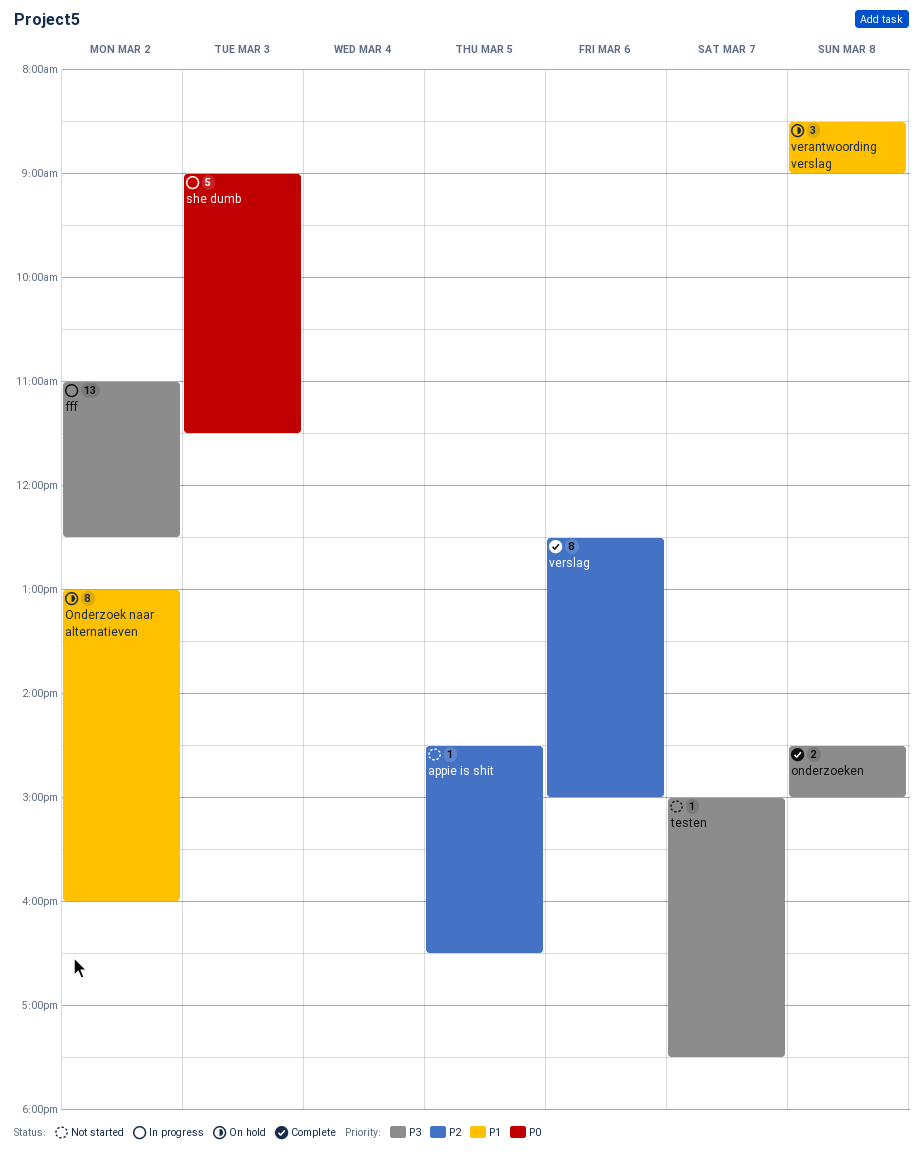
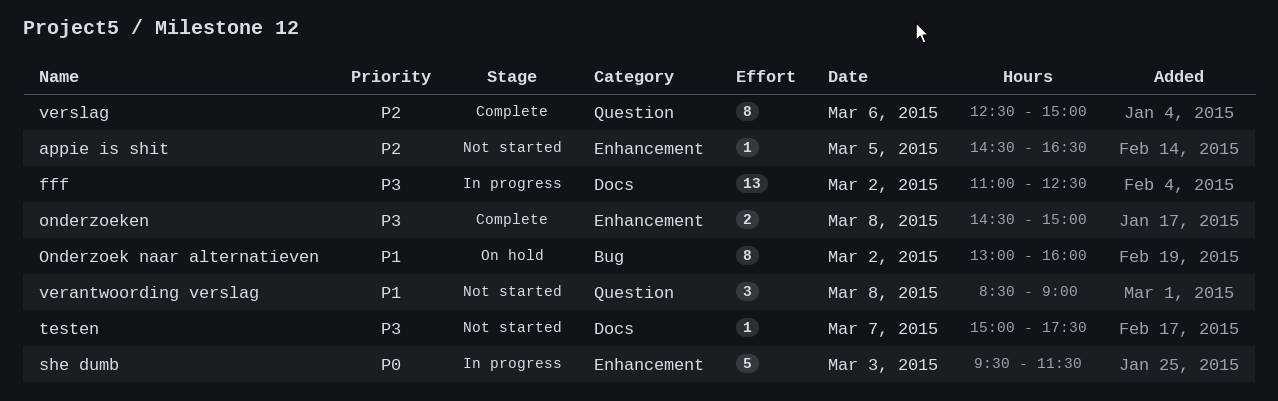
she dumb, begins: 09:00 -> 09:30
verantwoording verslag, status: On hold -> Not started

